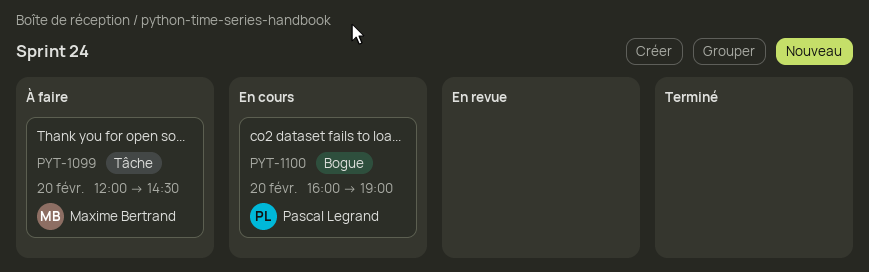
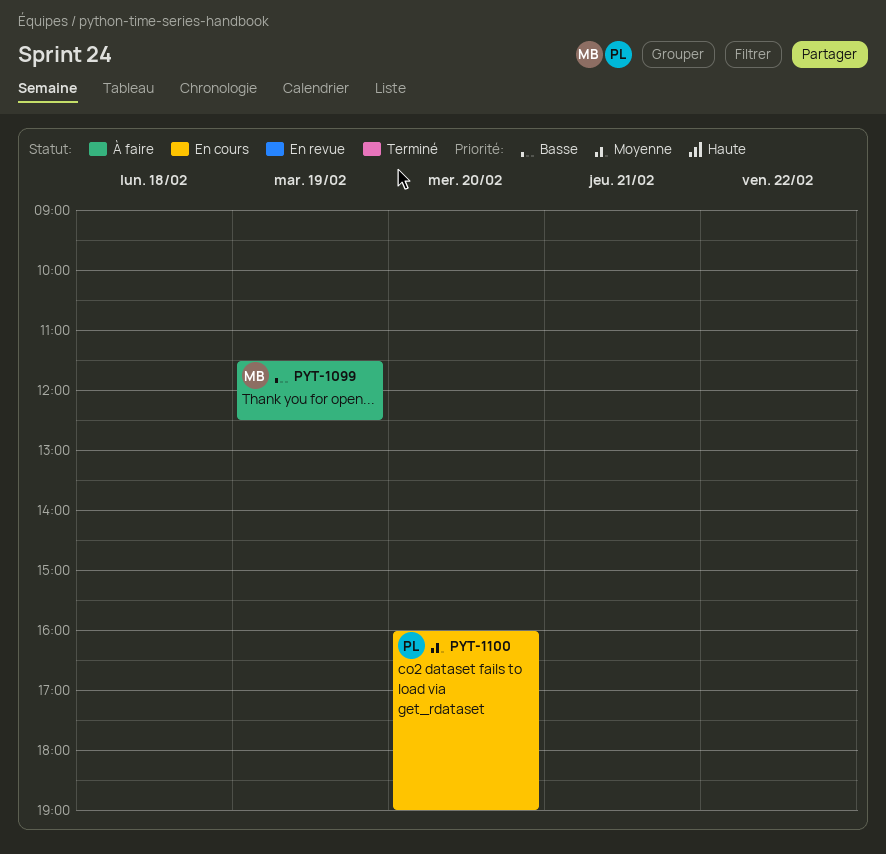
PYT-1099, day: Feb 20 -> Feb 19
PYT-1099, begins: 12:00 -> 11:30
PYT-1099, ends: 14:30 -> 12:30

